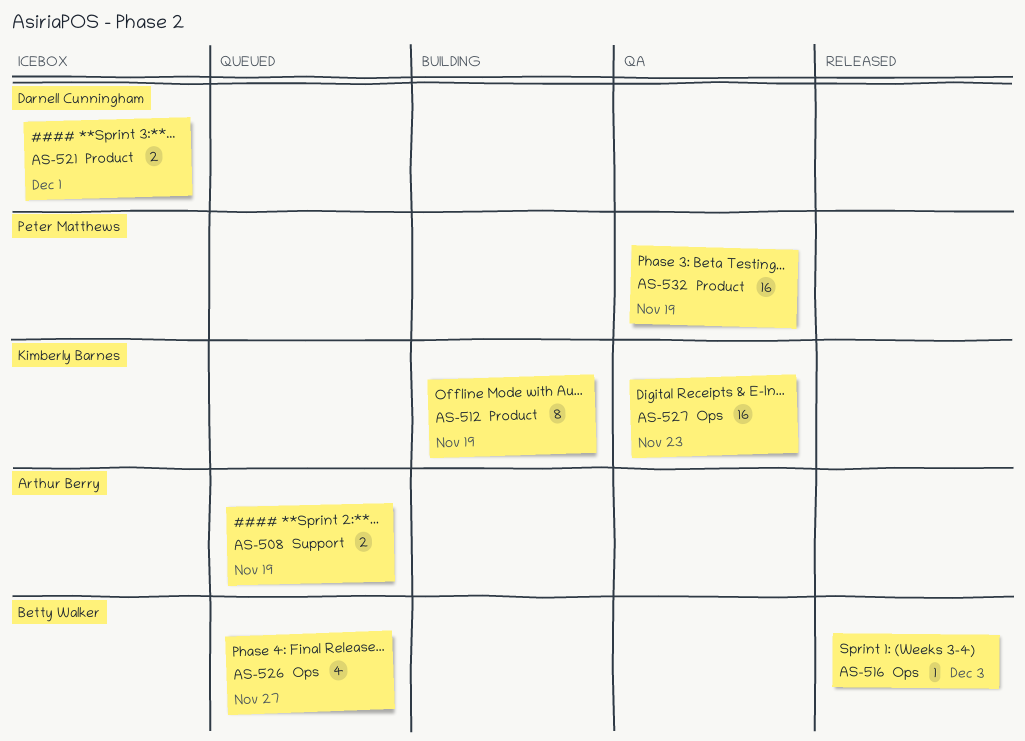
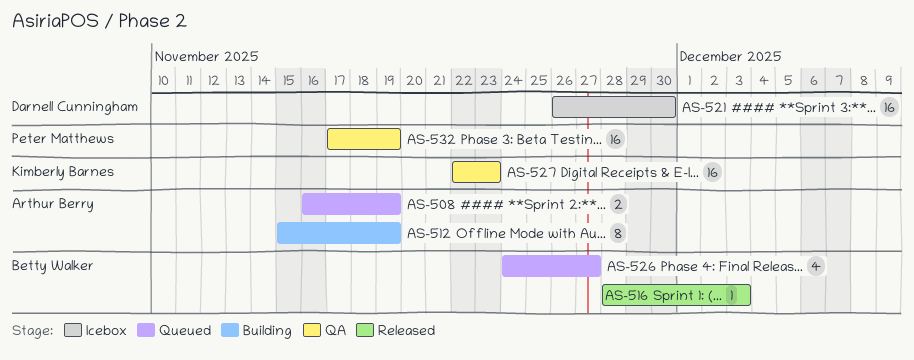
AS-512, owner: Kimberly Barnes -> Arthur Berry
AS-521, estimate: 2 -> 16
AS-521, due: Dec 1 -> Nov 30

